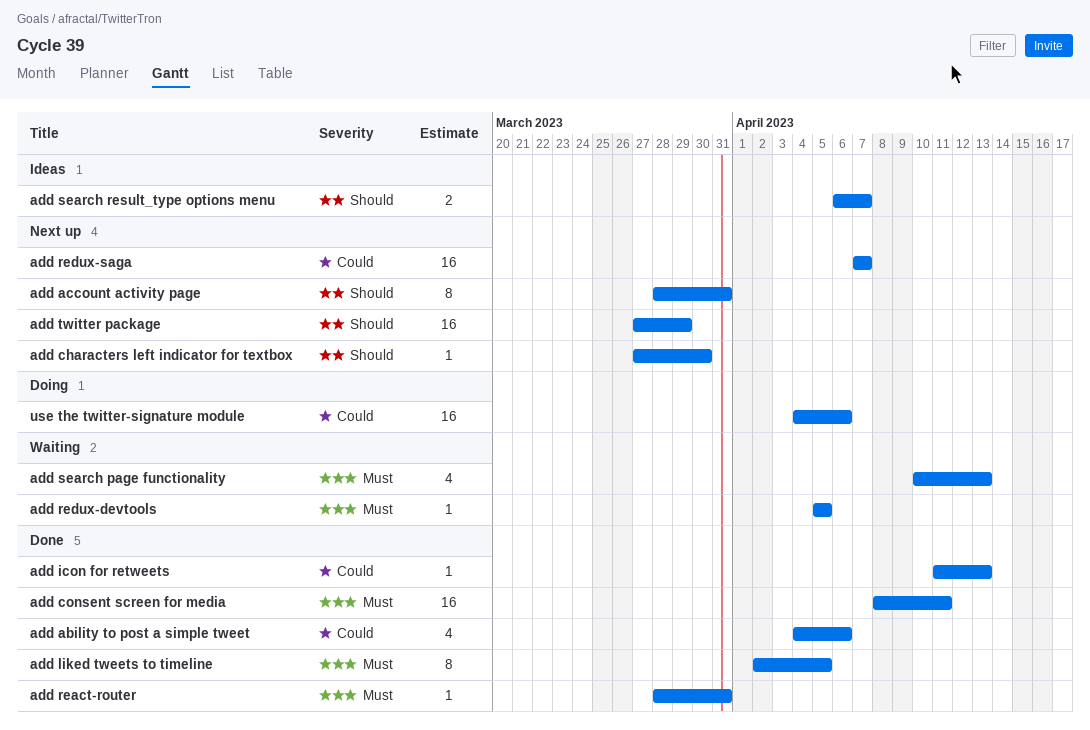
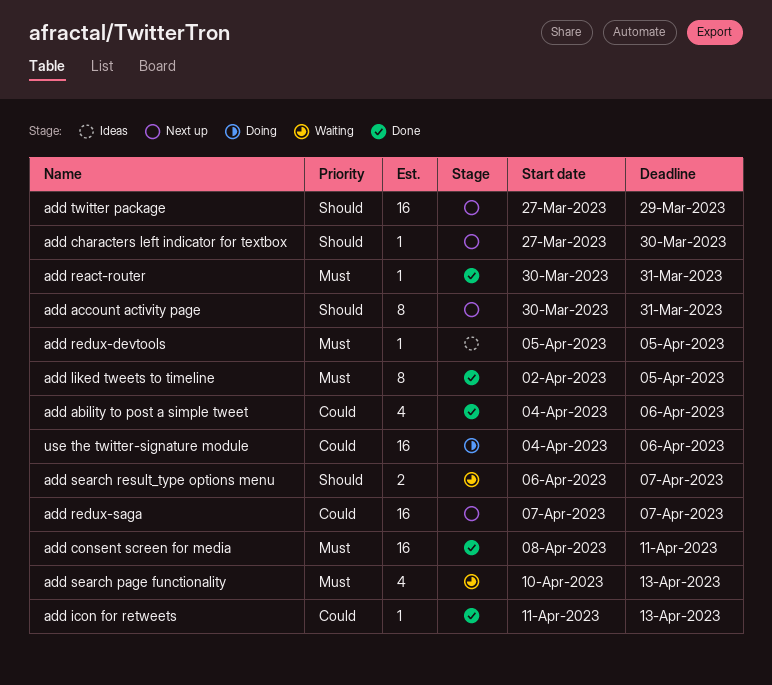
add account activity page, start: Mar 28 -> Mar 30
add react-router, start: Mar 28 -> Mar 30
add redux-devtools, status: Waiting -> Ideas
add search result_type options menu, status: Ideas -> Waiting

